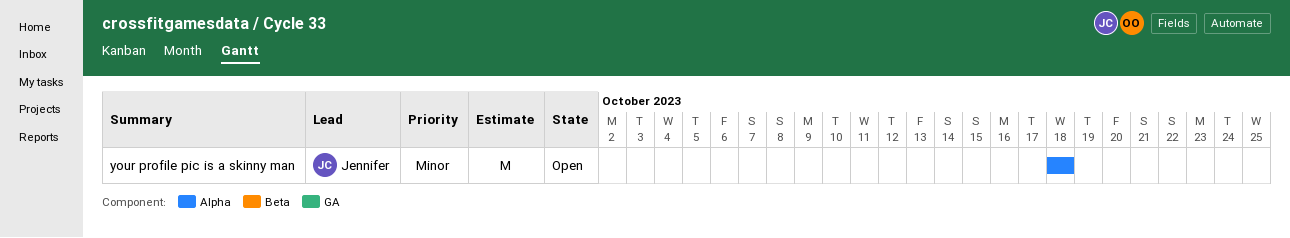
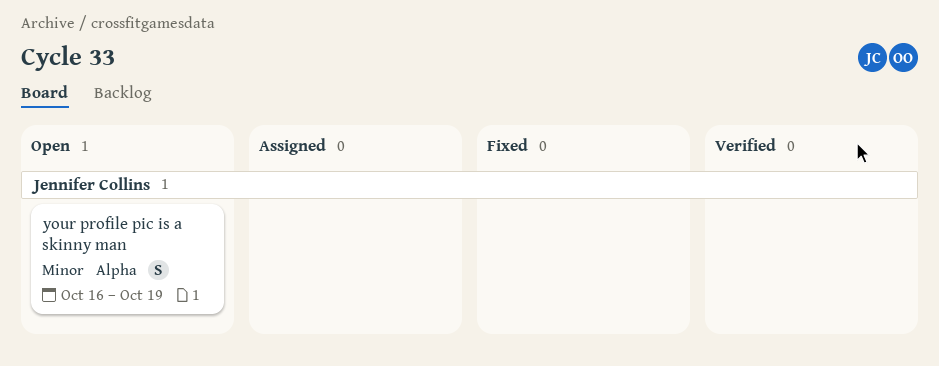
your profile pic is a skinny man, estimate: M -> S
your profile pic is a skinny man, start: Oct 18 -> Oct 16
your profile pic is a skinny man, due: Oct 18 -> Oct 19

